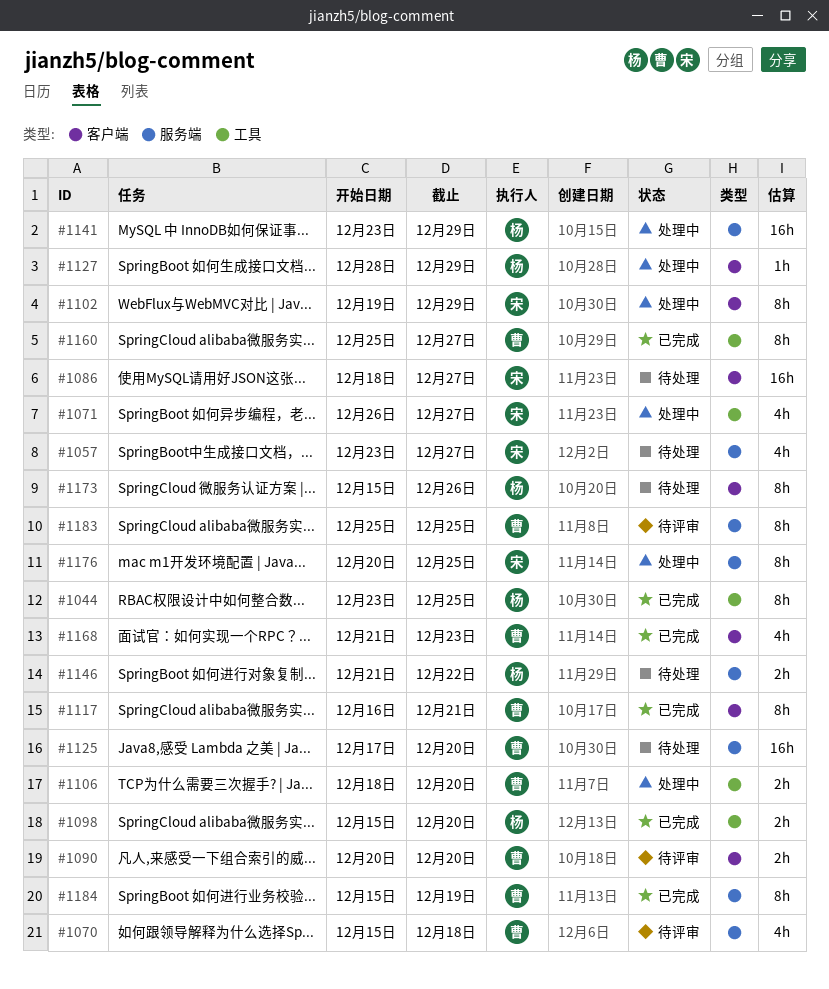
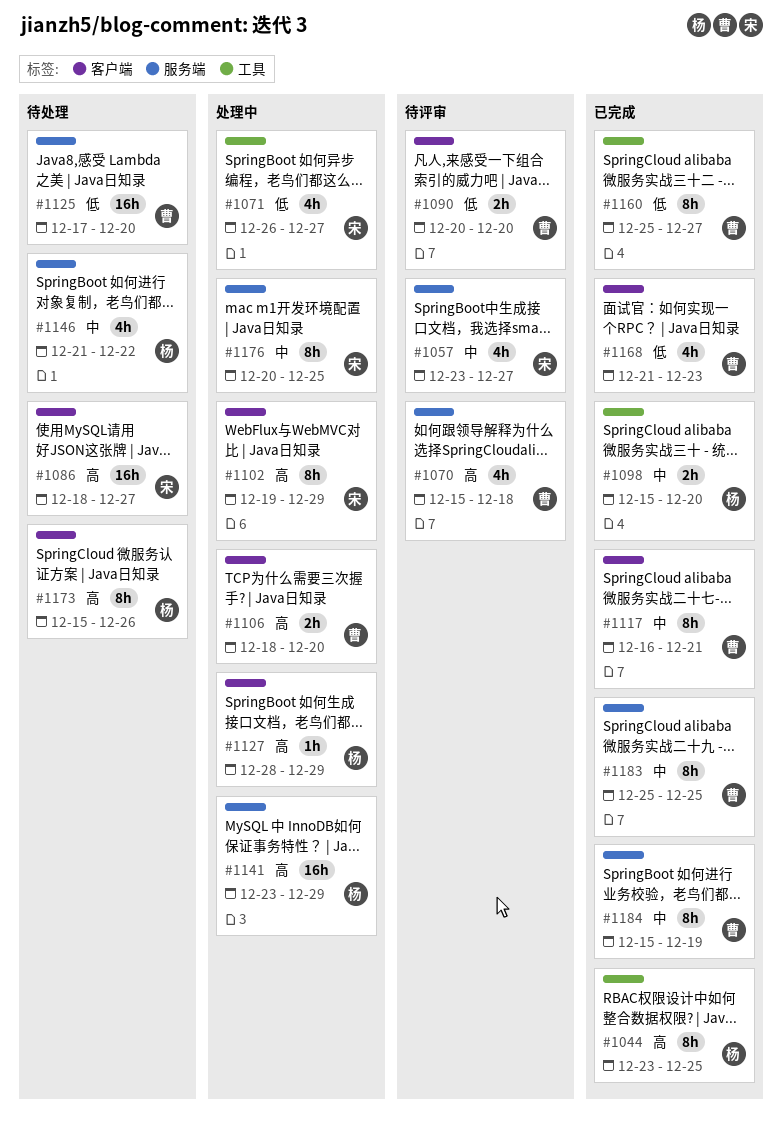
#1057, status: 待处理 -> 待评审
#1106, label: 工具 -> 客户端
#1146, estimate: 2h -> 4h
#1183, status: 待评审 -> 已完成

